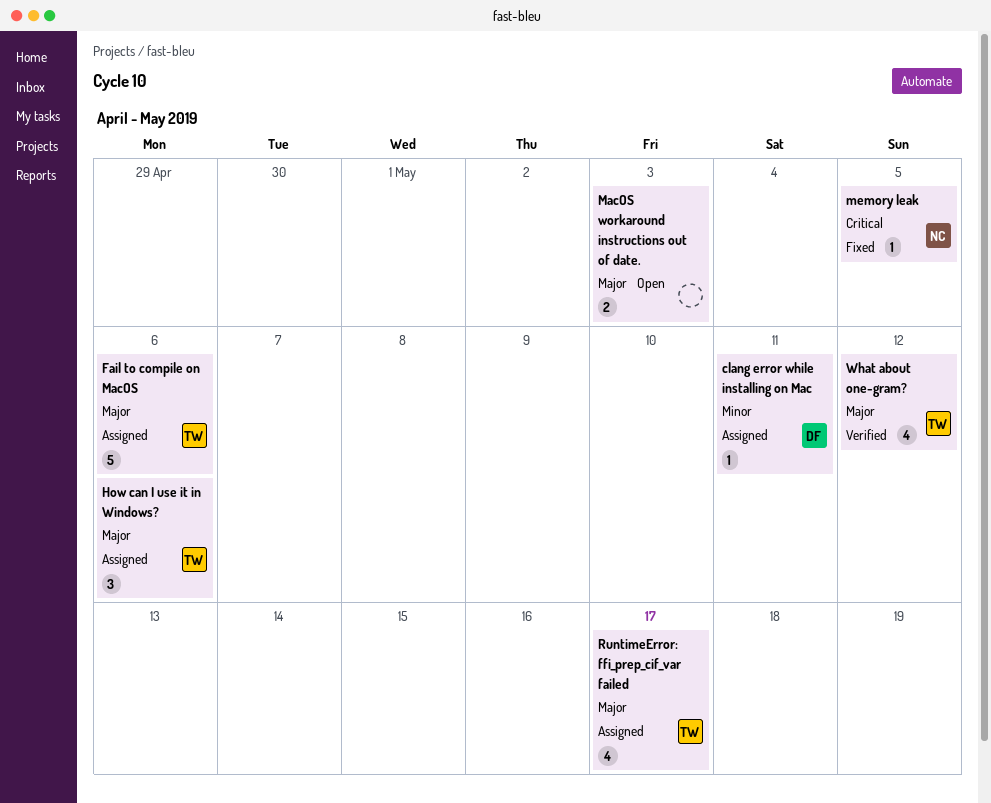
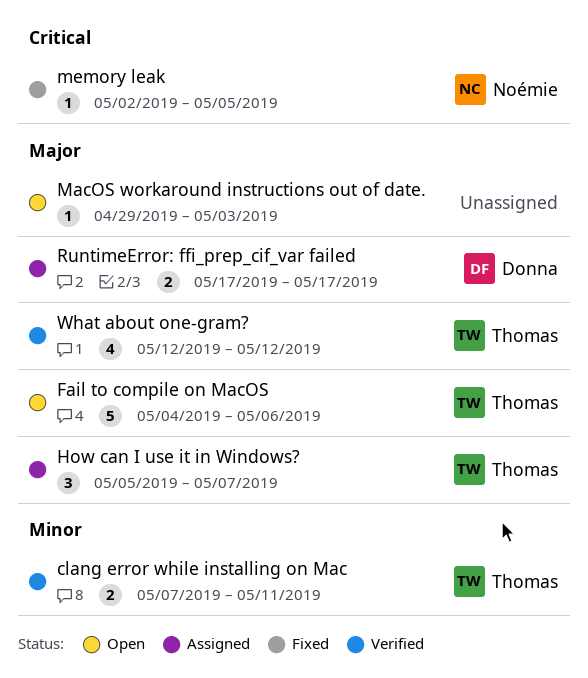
clang error while installing on Mac, status: Assigned -> Verified
clang error while installing on Mac, owner: Donna -> Thomas
clang error while installing on Mac, estimate: 1 -> 2
Fail to compile on MacOS, status: Assigned -> Open
How can I use it in Windows?, due: May 6 -> May 7
MacOS workaround instructions out of date., estimate: 2 -> 1
RuntimeError: ffi_prep_cif_var failed, owner: Thomas -> Donna
RuntimeError: ffi_prep_cif_var failed, estimate: 4 -> 2

